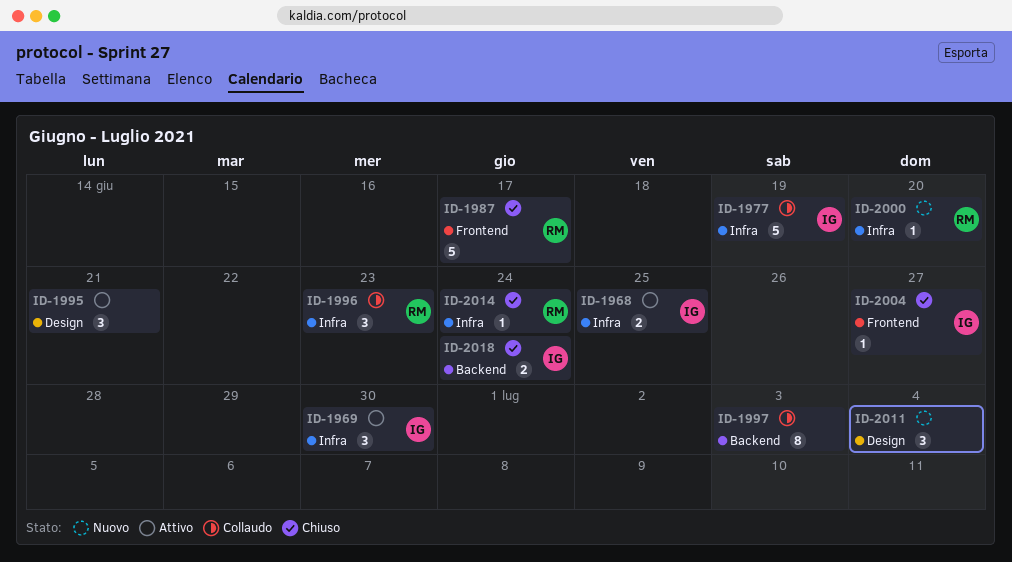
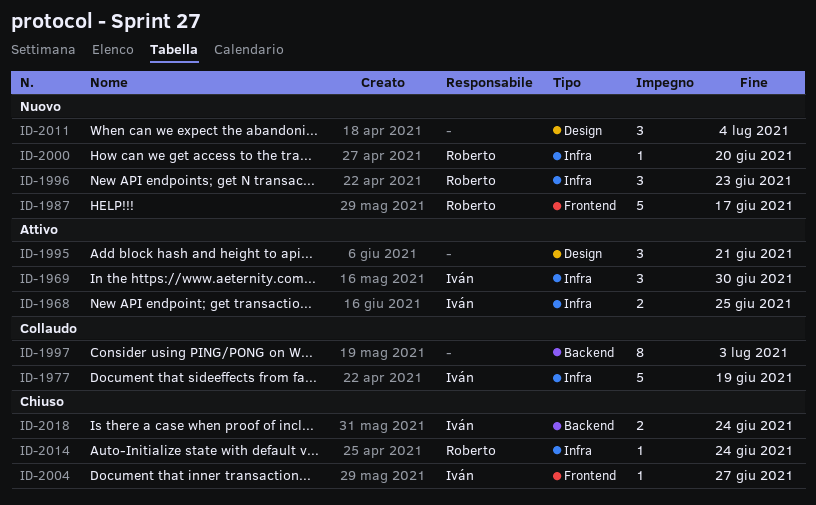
ID-1987, status: Chiuso -> Nuovo
ID-1996, status: Collaudo -> Nuovo

